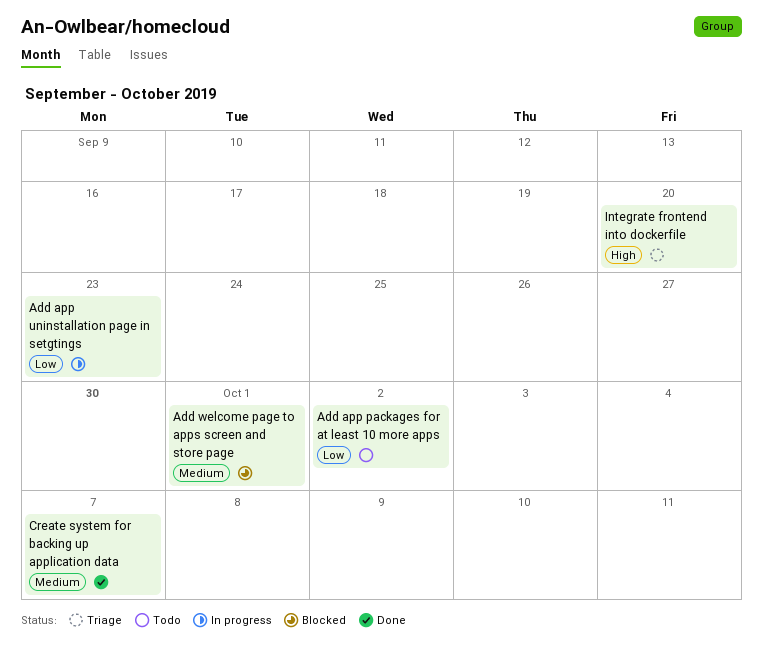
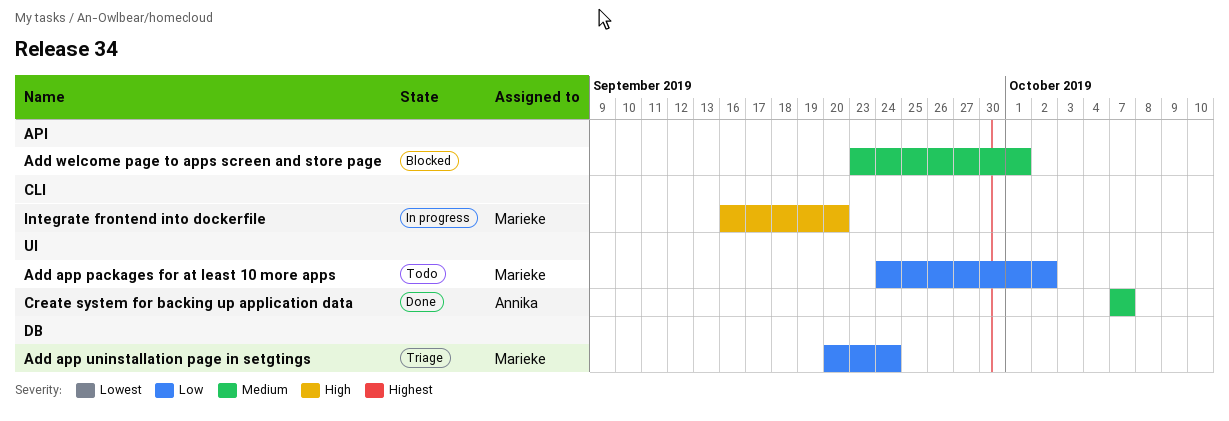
Add app uninstallation page in setgtings, status: In progress -> Triage
Add app uninstallation page in setgtings, due: Sep 23 -> Sep 24
Integrate frontend into dockerfile, status: Triage -> In progress

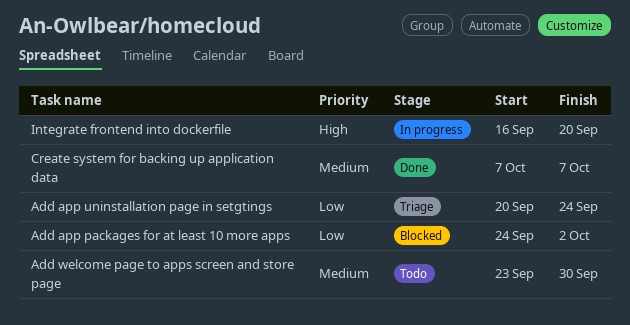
Add app packages for at least 10 more apps, status: Todo -> Blocked
Add welcome page to apps screen and store page, status: Blocked -> Todo
Add welcome page to apps screen and store page, due: Oct 1 -> Sep 30

